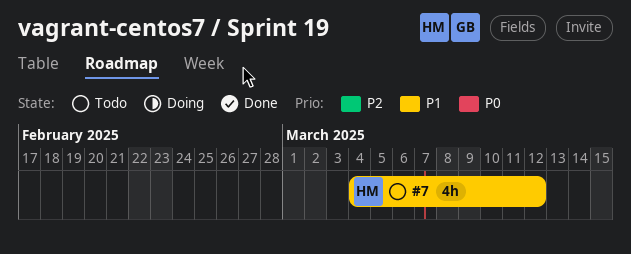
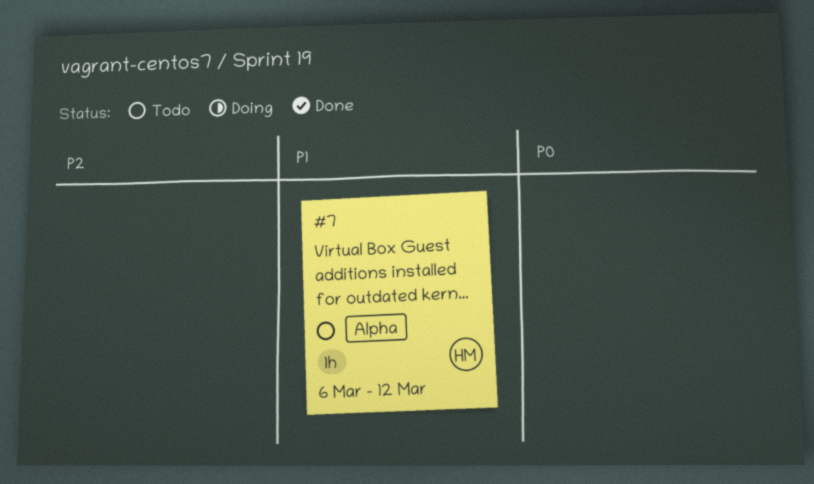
#7, estimate: 4h -> 1h
#7, start: Mar 4 -> Mar 6

